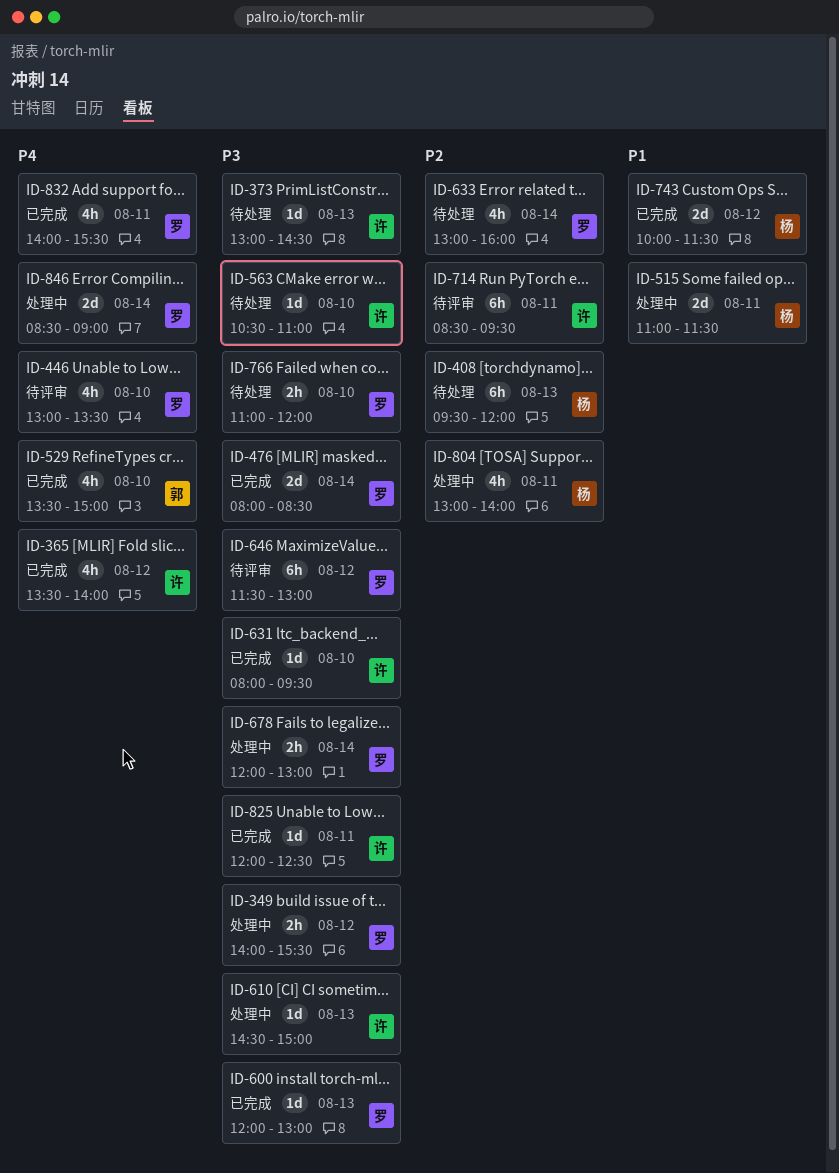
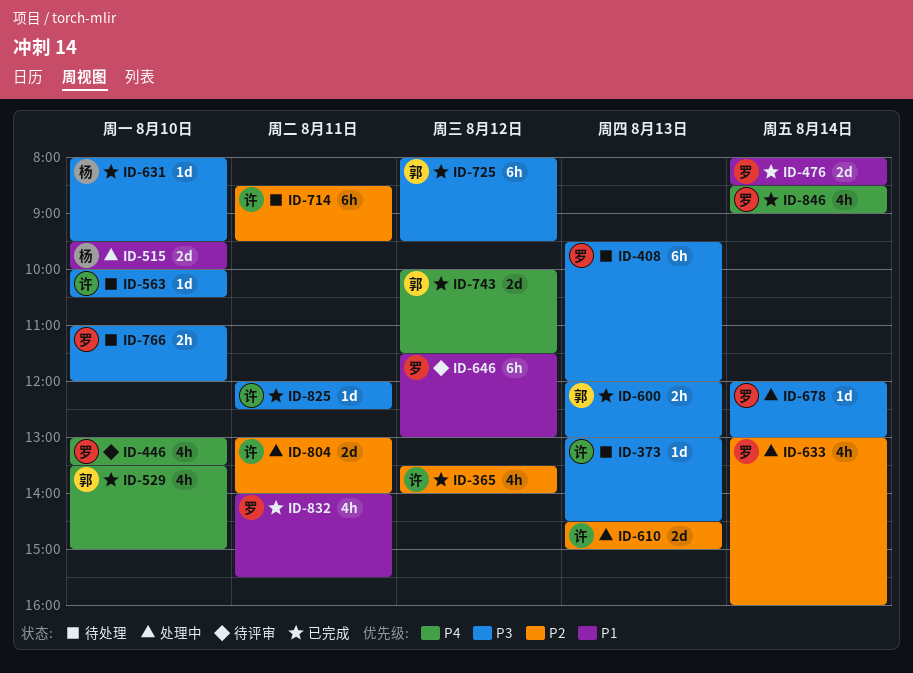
ID-349: present -> none
ID-365, priority: P4 -> P2
ID-408, owner: 杨 -> 罗
ID-408, priority: P2 -> P3
ID-476, priority: P3 -> P1
ID-515, day: Aug 11 -> Aug 10
ID-515, begins: 11:00 -> 09:30
ID-515, ends: 11:30 -> 10:00
ID-563, begins: 10:30 -> 10:00
ID-563, ends: 11:00 -> 10:30
ID-600, owner: 罗 -> 郭
ID-600, estimate: 1d -> 2h
ID-610, priority: P3 -> P2
ID-610, estimate: 1d -> 2d
ID-631, owner: 许 -> 杨
ID-633, status: 待处理 -> 处理中
ID-646, priority: P3 -> P1
ID-678, estimate: 2h -> 1d
ID-714, status: 待评审 -> 待处理
ID-725: none -> present
ID-743, owner: 杨 -> 郭
ID-743, priority: P1 -> P4
ID-804, owner: 杨 -> 许
ID-804, estimate: 4h -> 2d
ID-832, priority: P4 -> P1
ID-846, status: 处理中 -> 已完成
ID-846, estimate: 2d -> 4h

